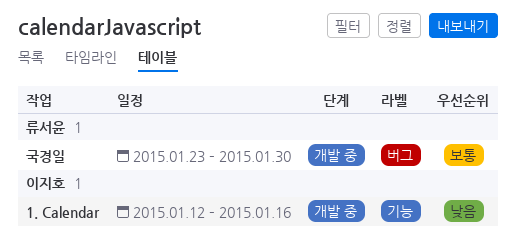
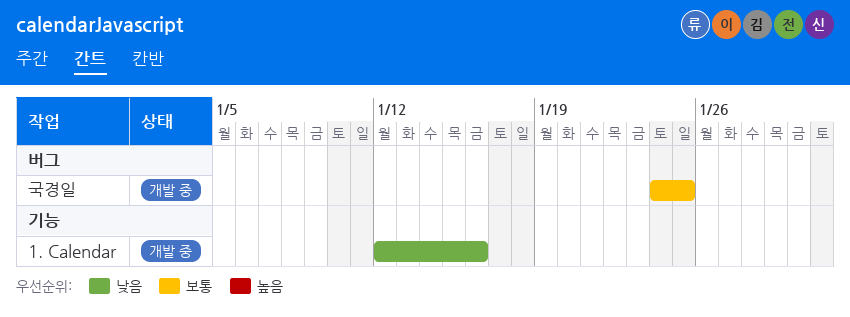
국경일, start: Jan 23 -> Jan 24
국경일, due: Jan 30 -> Jan 25

